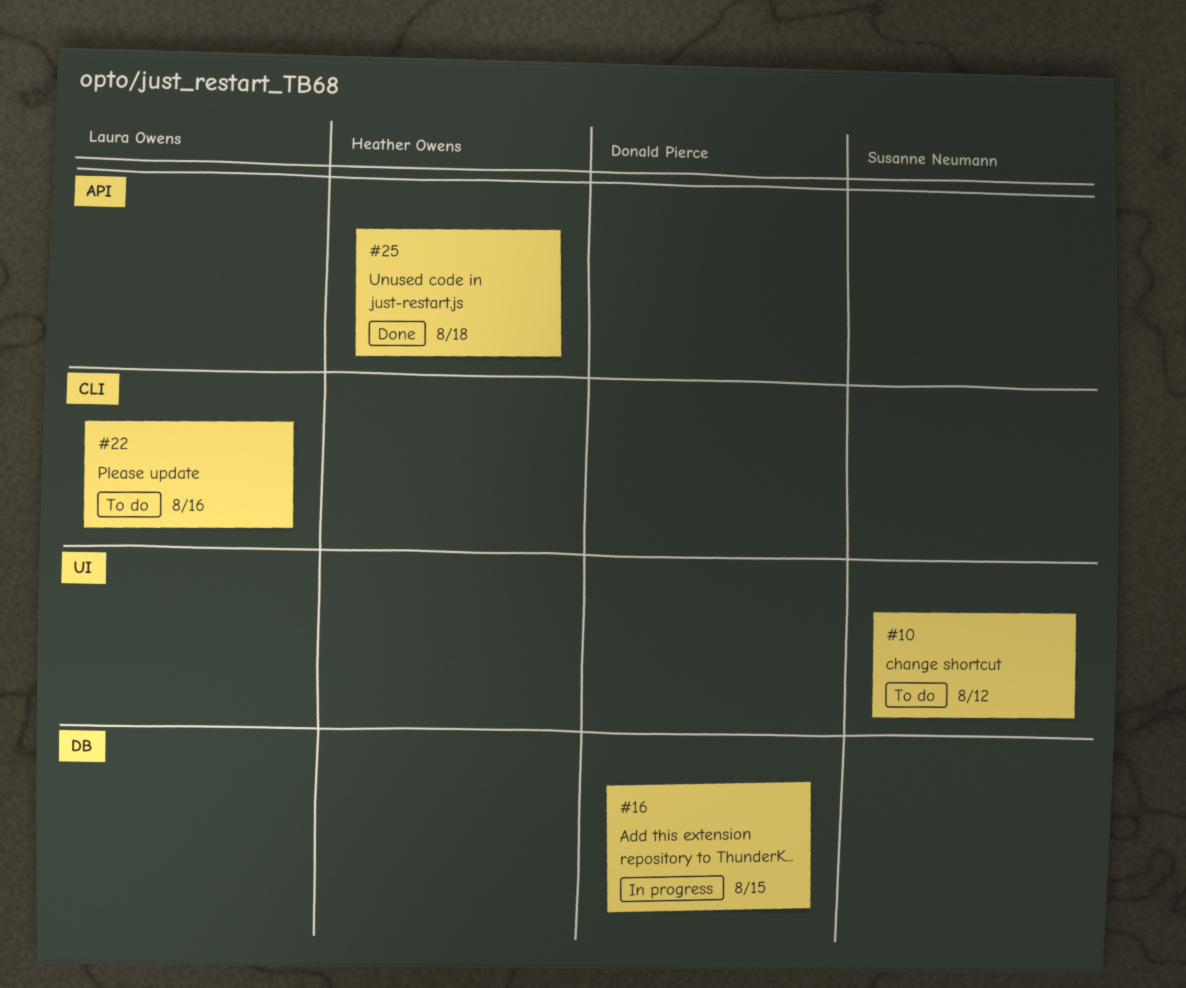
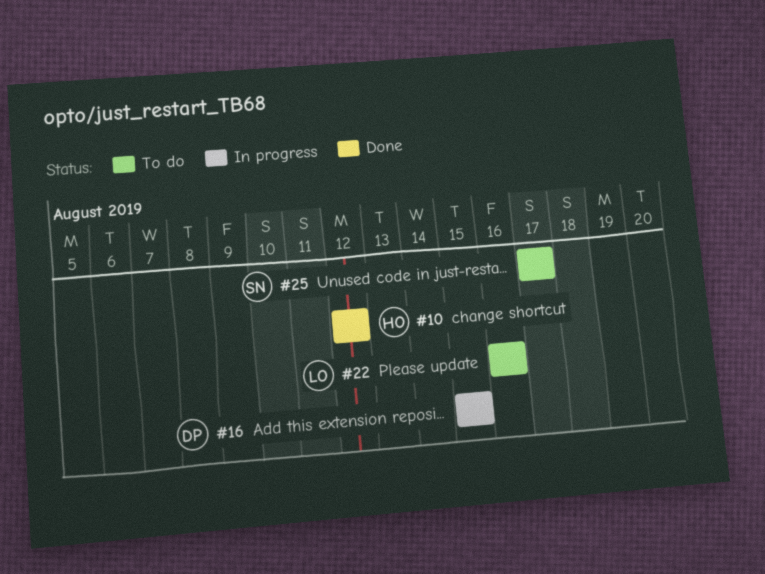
#10, status: To do -> Done
#10, owner: Susanne Neumann -> Heather Owens
#25, status: Done -> To do
#25, owner: Heather Owens -> Susanne Neumann
#25, due: Aug 18 -> Aug 17

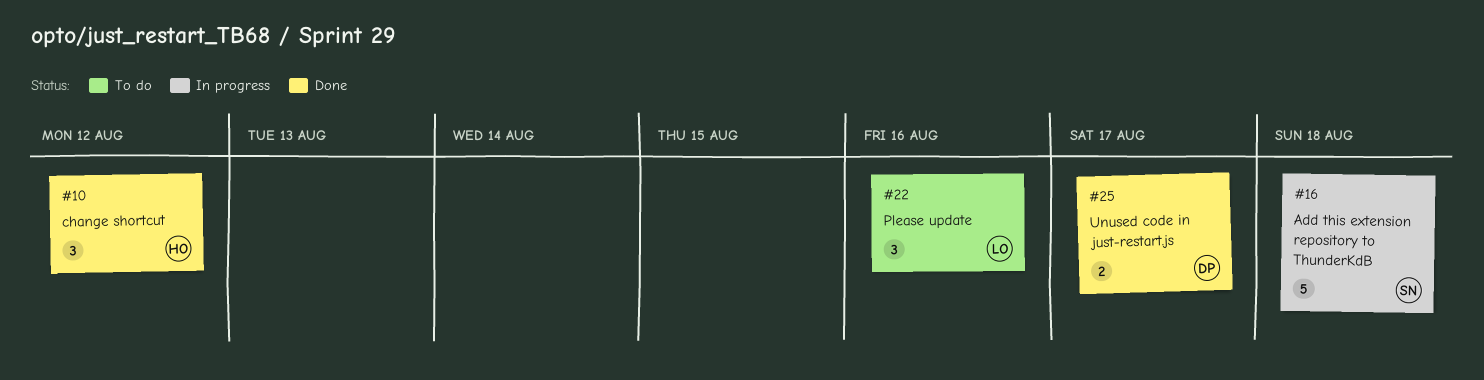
#16, owner: DP -> SN
#16, due: Aug 15 -> Aug 18
#25, status: To do -> Done
#25, owner: SN -> DP

